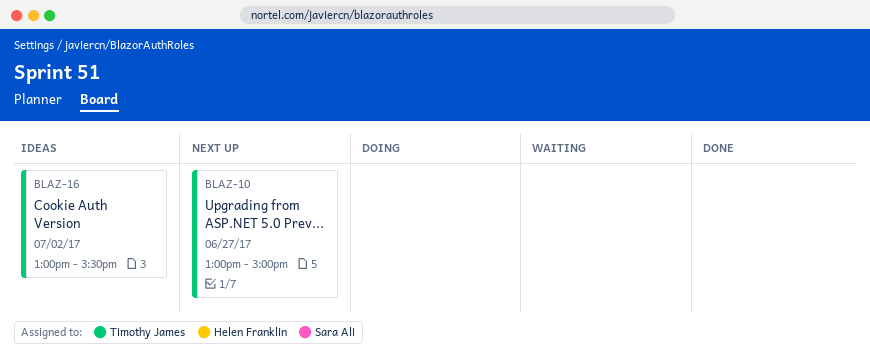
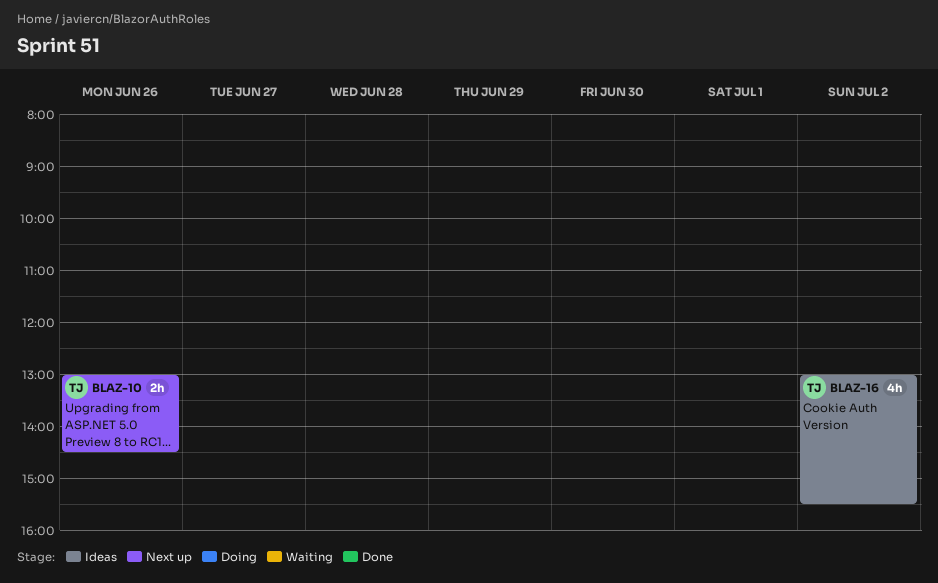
BLAZ-10, day: Jun 27 -> Jun 26
BLAZ-10, ends: 15:00 -> 14:30

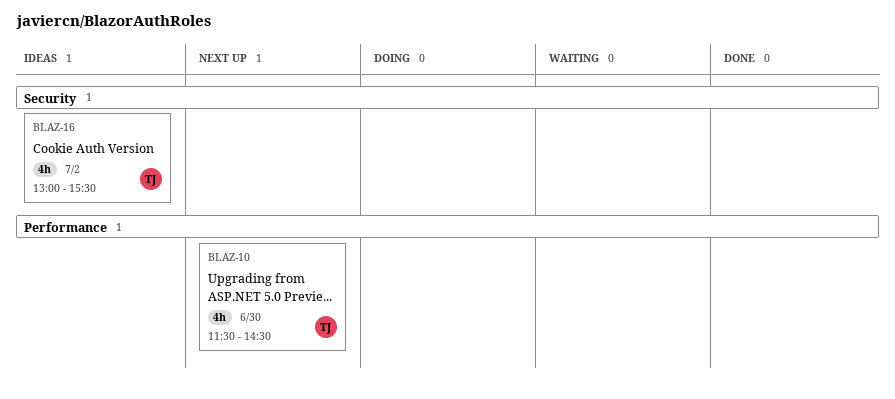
BLAZ-10, estimate: 2h -> 4h
BLAZ-10, day: Jun 26 -> Jun 30
BLAZ-10, begins: 13:00 -> 11:30

